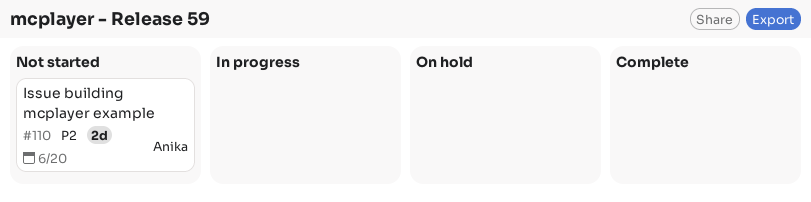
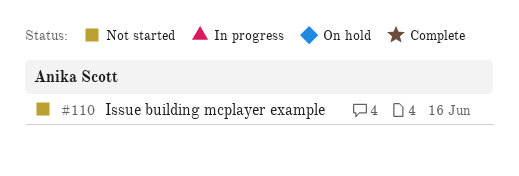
#110, due: Jun 20 -> Jun 16

